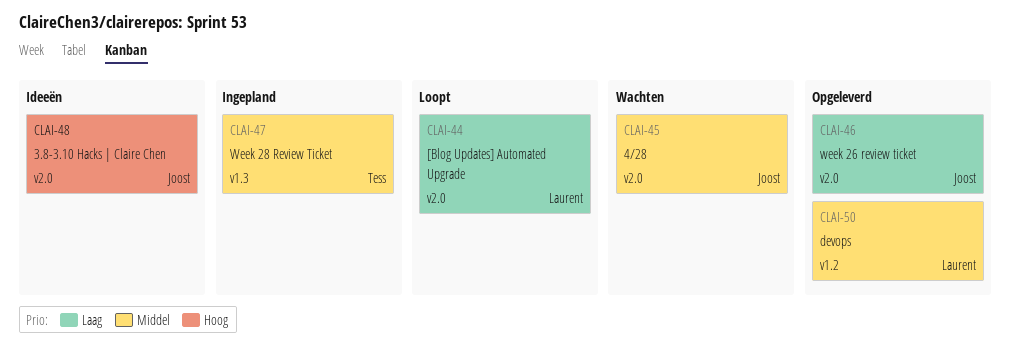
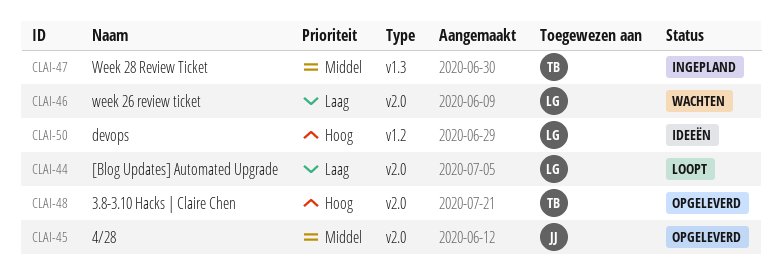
CLAI-45, status: Wachten -> Opgeleverd
CLAI-46, status: Opgeleverd -> Wachten
CLAI-46, owner: Joost -> Laurent
CLAI-48, status: Ideeën -> Opgeleverd
CLAI-48, owner: Joost -> Tess
CLAI-50, status: Opgeleverd -> Ideeën
CLAI-50, priority: Middel -> Hoog

